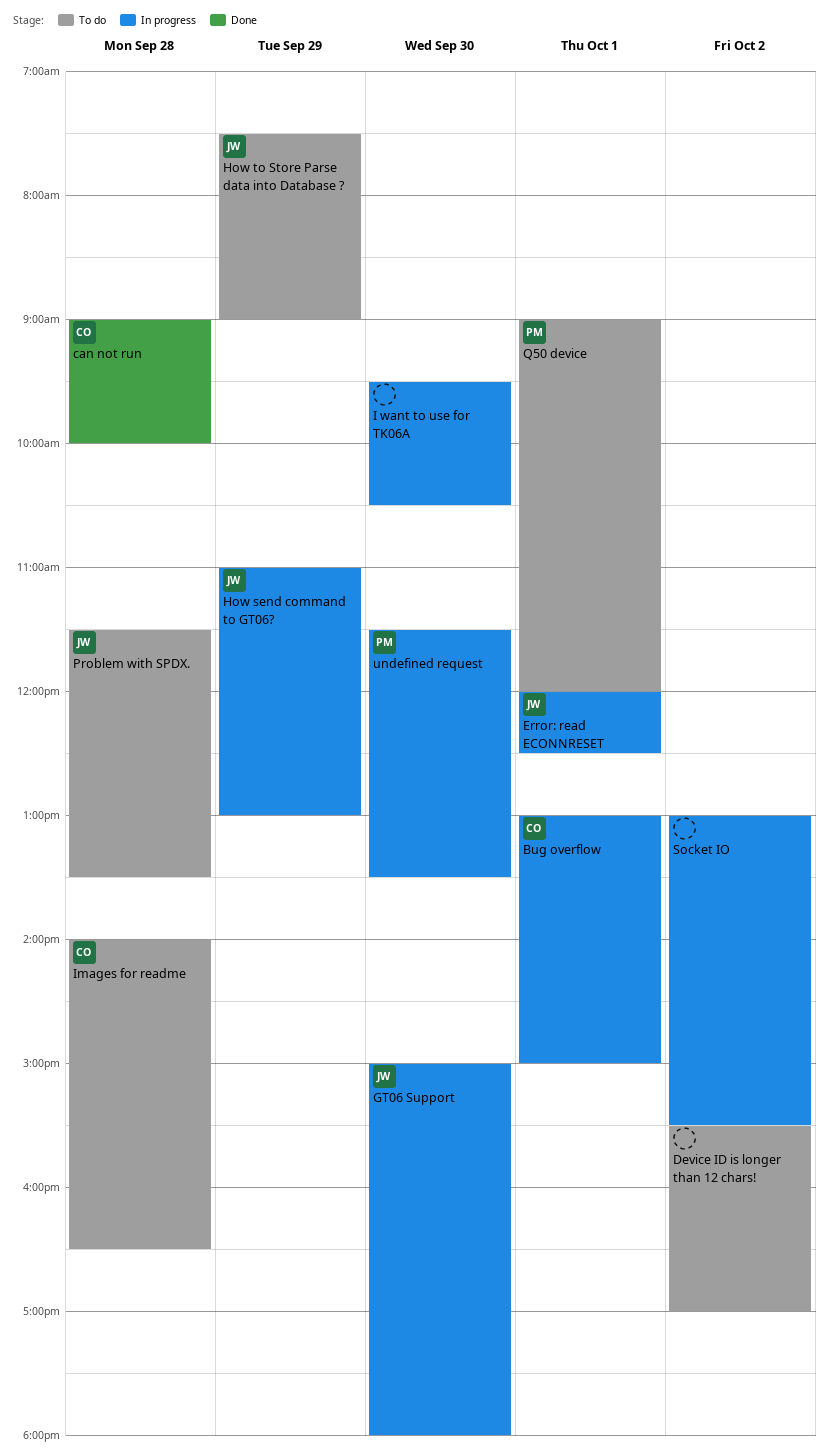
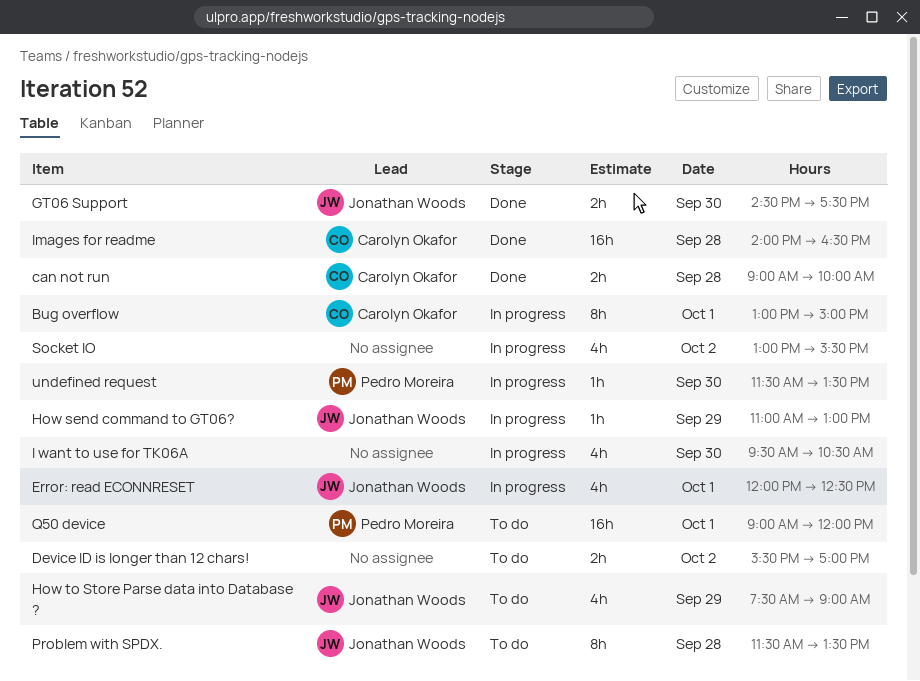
GT06 Support, status: In progress -> Done
GT06 Support, begins: 15:00 -> 14:30
GT06 Support, ends: 18:00 -> 17:30
Images for readme, status: To do -> Done

